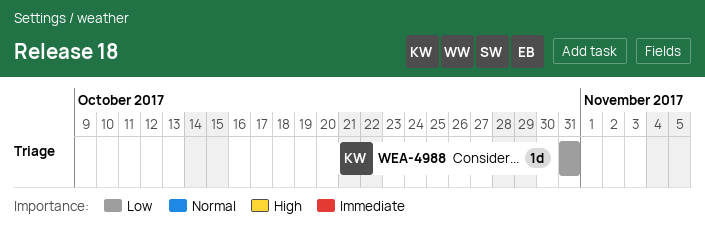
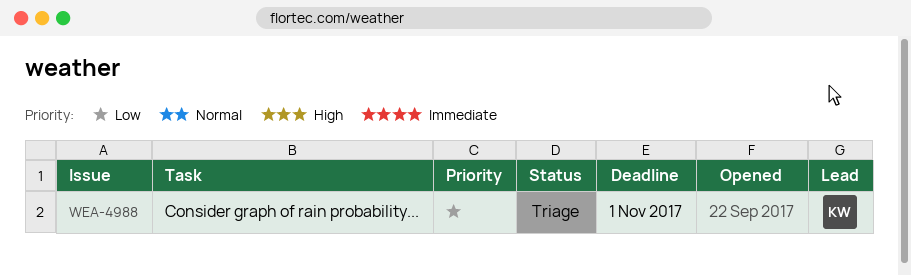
WEA-4988, due: Oct 31 -> Nov 1

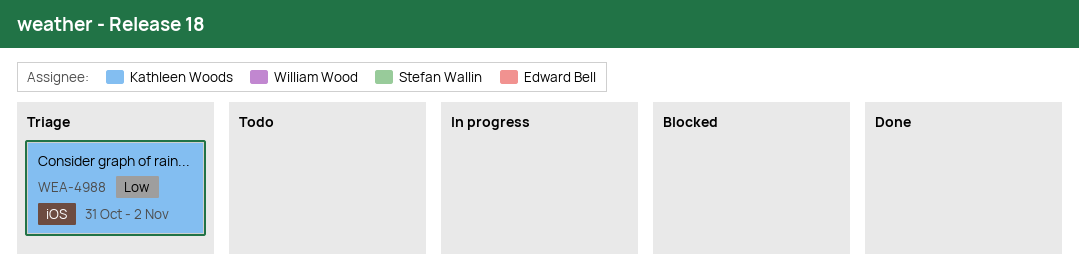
WEA-4988, due: Nov 1 -> Nov 2

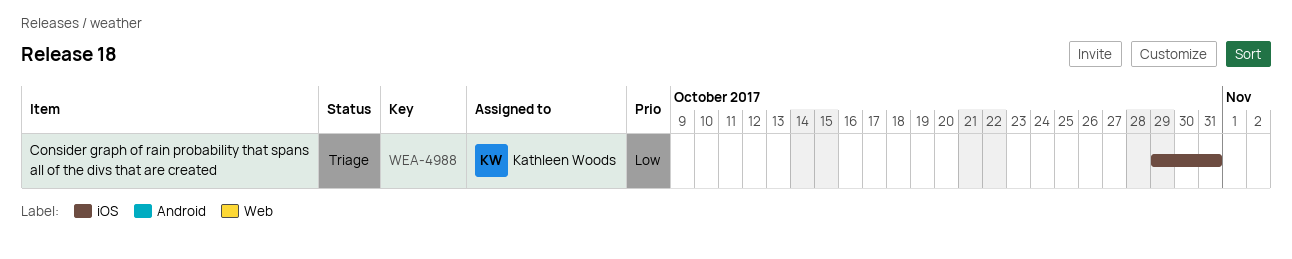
WEA-4988, start: Oct 31 -> Oct 29
WEA-4988, due: Nov 2 -> Oct 31

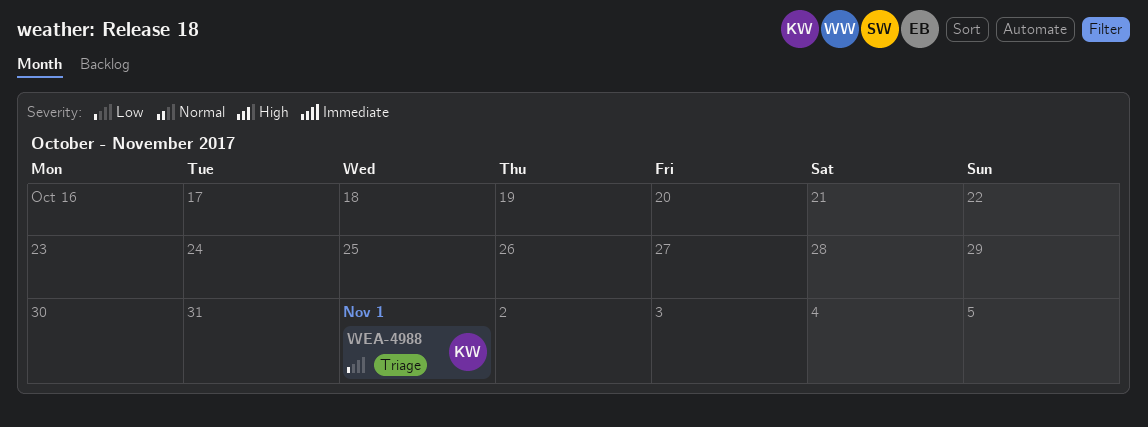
WEA-4988, due: Oct 31 -> Nov 1

